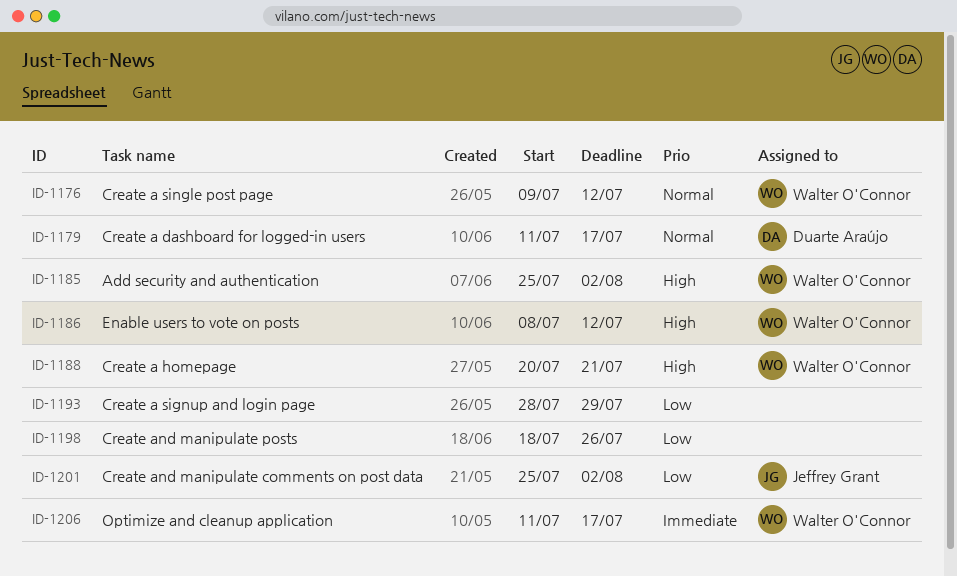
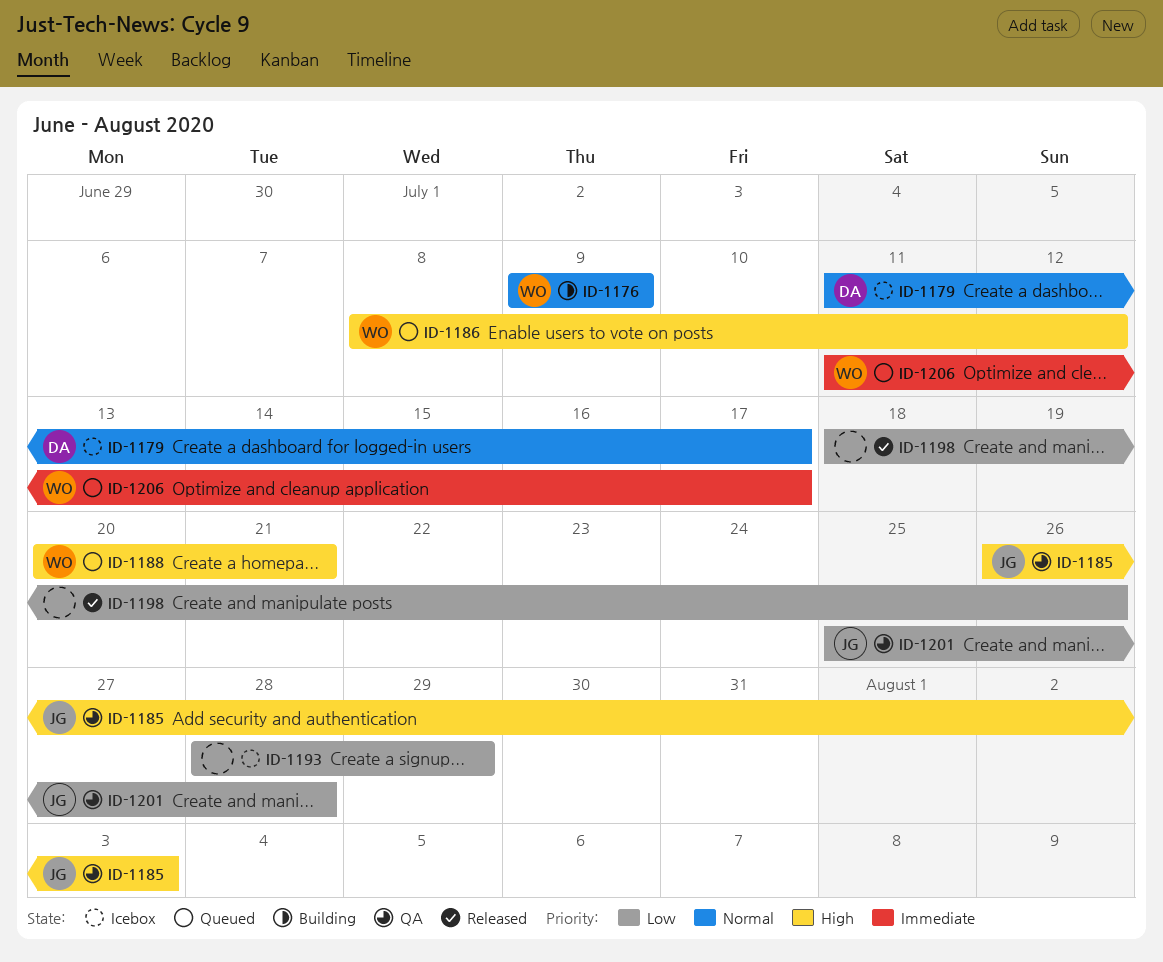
ID-1176, due: Jul 12 -> Jul 9
ID-1185, owner: Walter O'Connor -> Jeffrey Grant
ID-1185, start: Jul 25 -> Jul 26
ID-1185, due: Aug 2 -> Aug 3
ID-1201, due: Aug 2 -> Jul 28

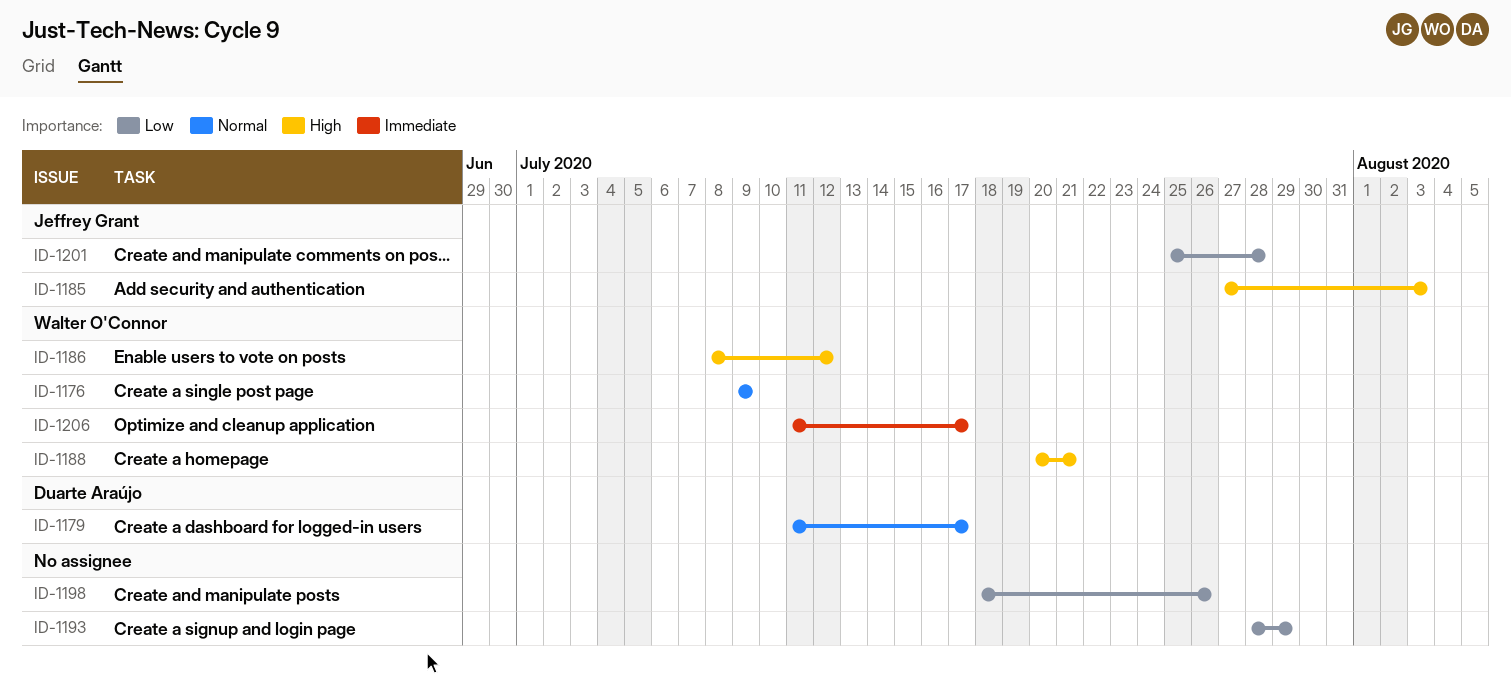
ID-1185, start: Jul 26 -> Jul 27

